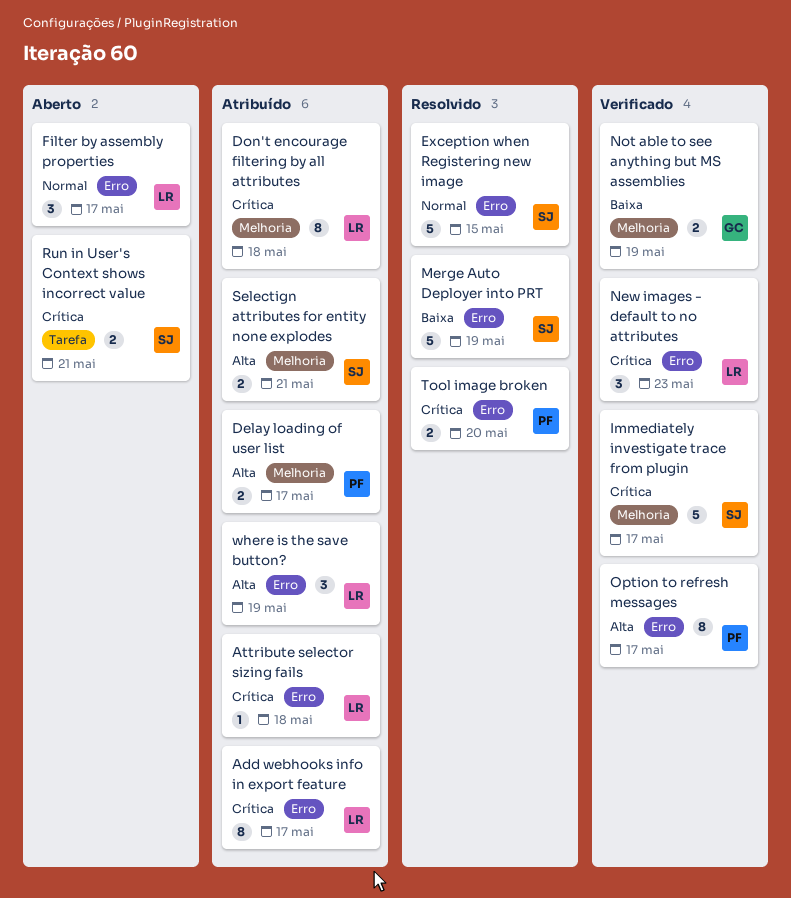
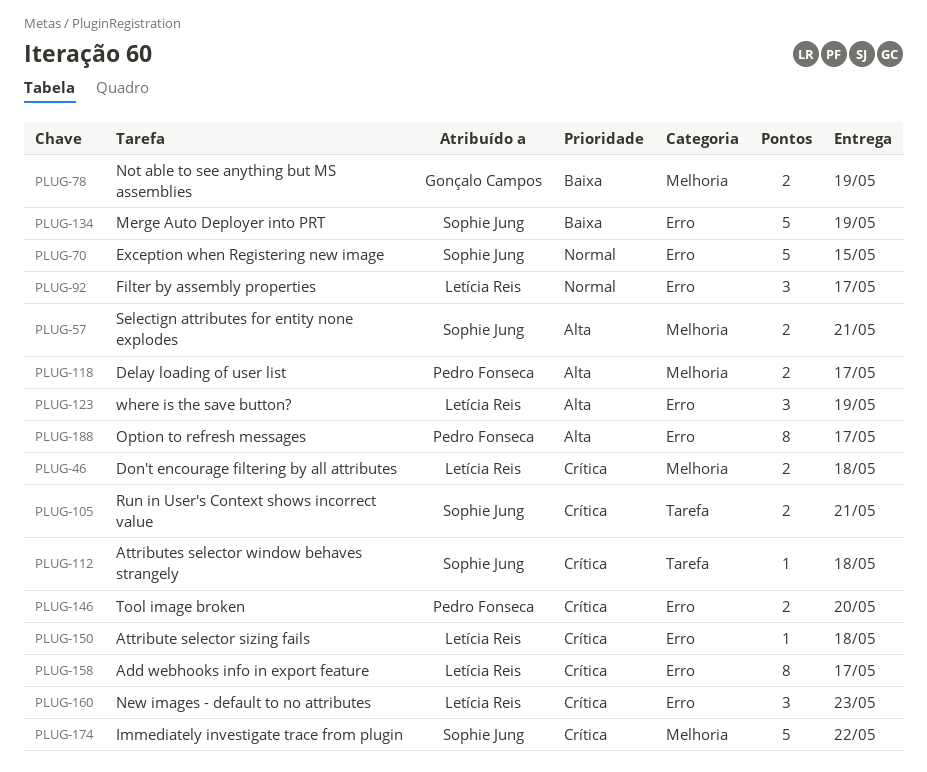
Attributes selector window behaves strangely: none -> present
Don't encourage filtering by all attributes, estimate: 8 -> 2
Immediately investigate trace from plugin, due: May 17 -> May 22

